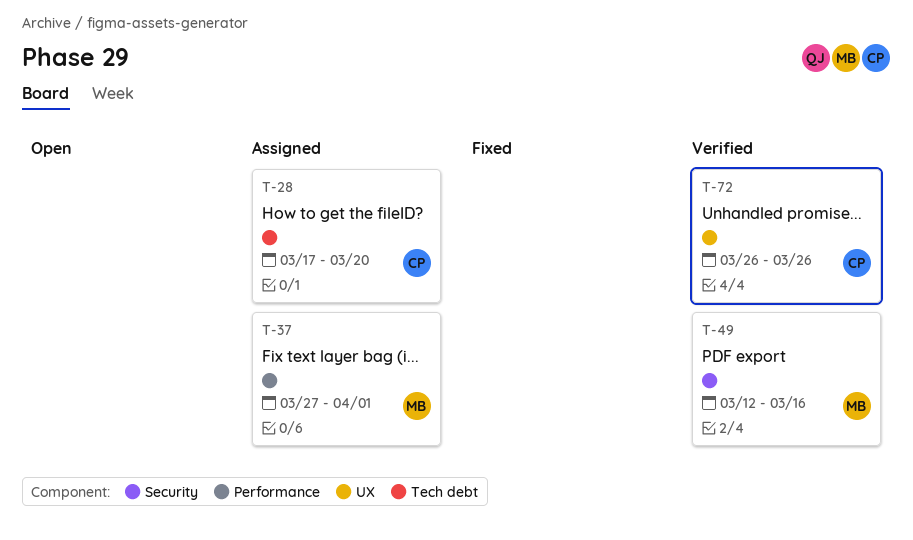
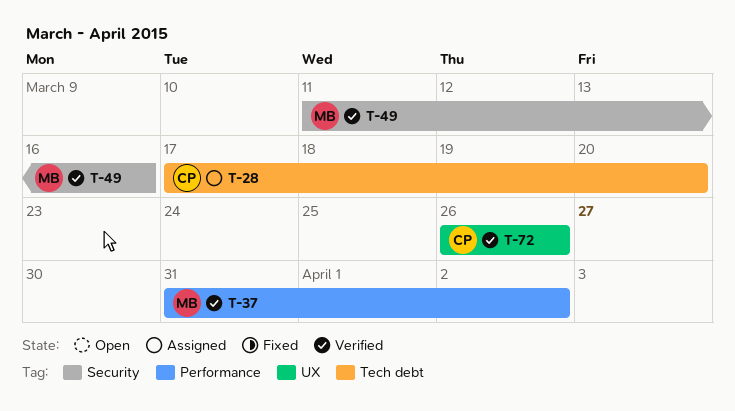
T-37, status: Assigned -> Verified
T-37, start: Mar 27 -> Mar 31
T-37, due: Apr 1 -> Apr 2
T-49, start: Mar 12 -> Mar 11

